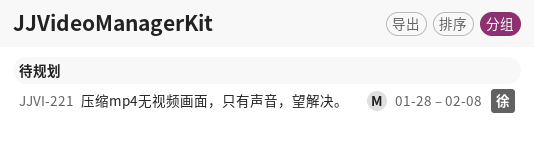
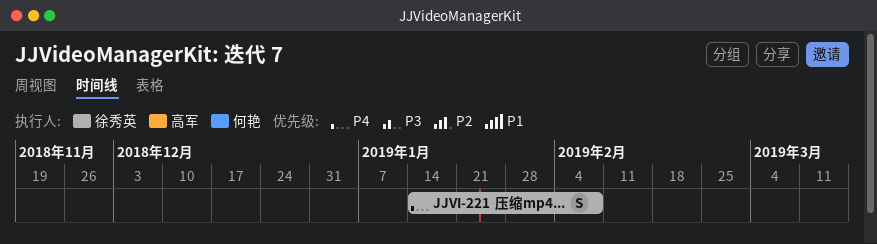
JJVI-221, estimate: M -> S
JJVI-221, start: Jan 28 -> Jan 14

